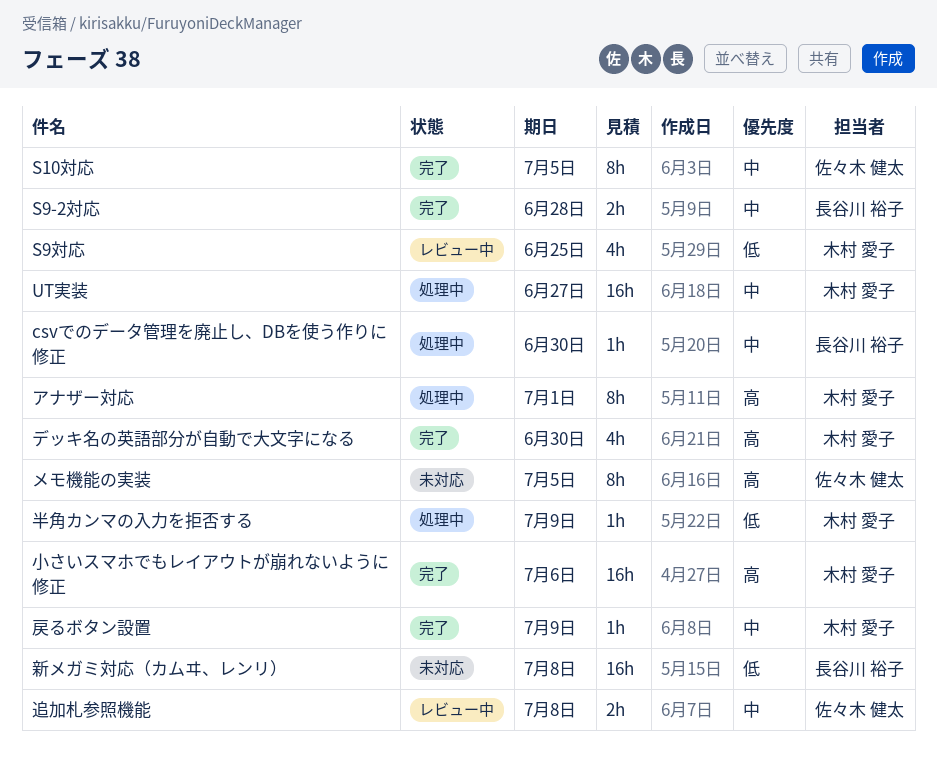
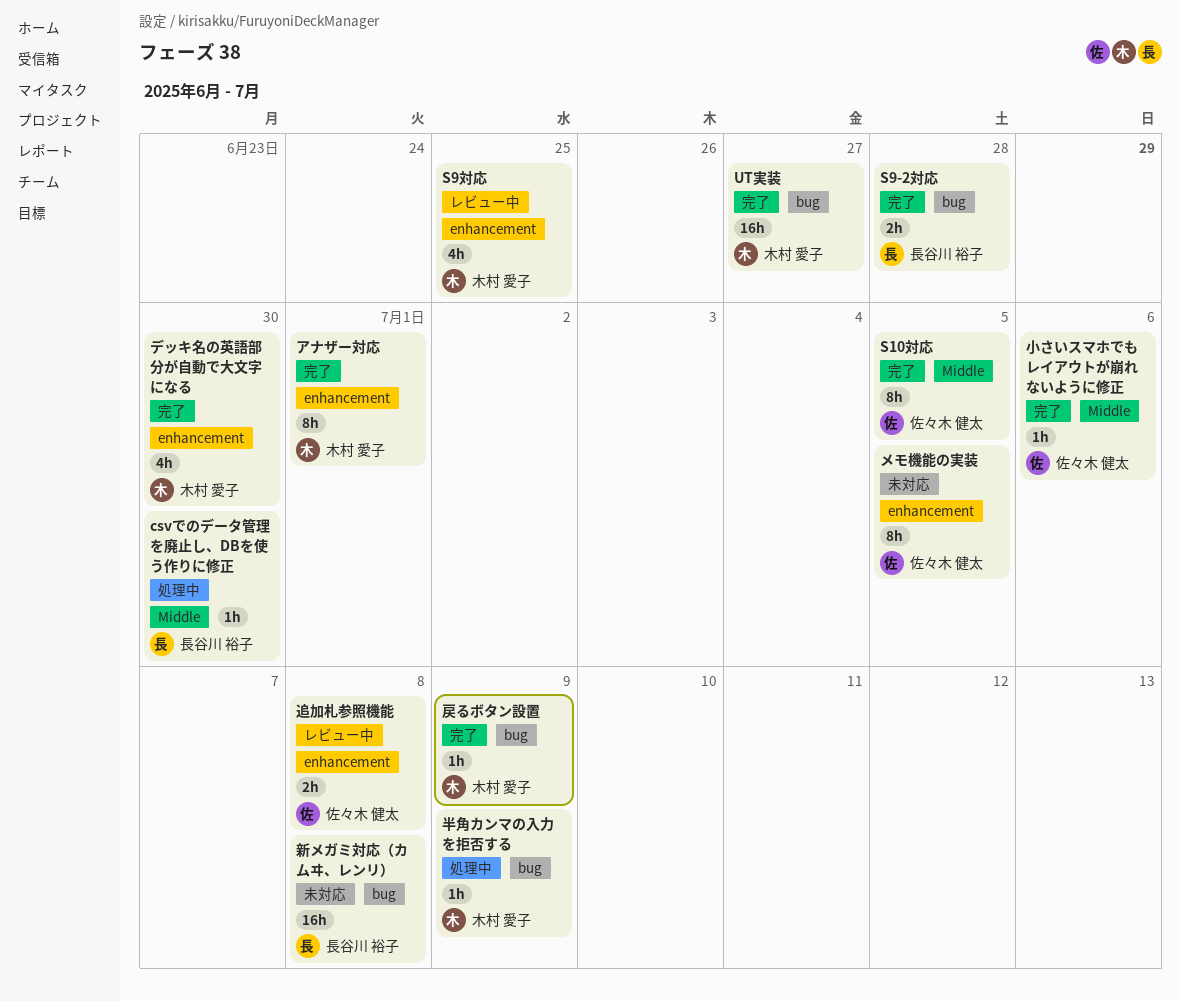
UT実装, status: 処理中 -> 完了
アナザー対応, status: 処理中 -> 完了
小さいスマホでもレイアウトが崩れないように修正, owner: 木村 愛子 -> 佐々木 健太
小さいスマホでもレイアウトが崩れないように修正, estimate: 16h -> 1h

